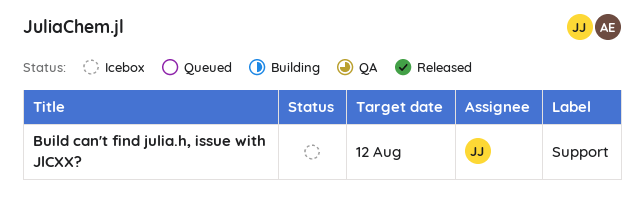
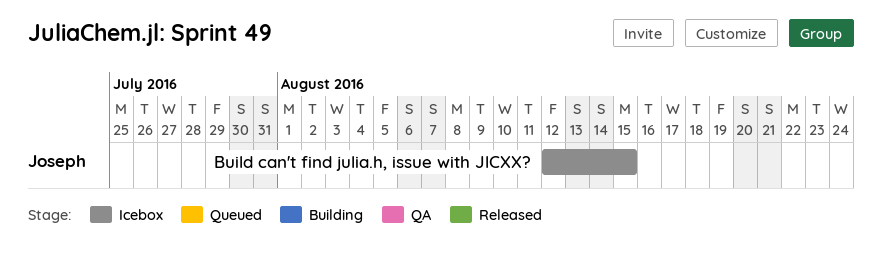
Build can't find julia.h, issue with JlCXX?, due: Aug 12 -> Aug 15

